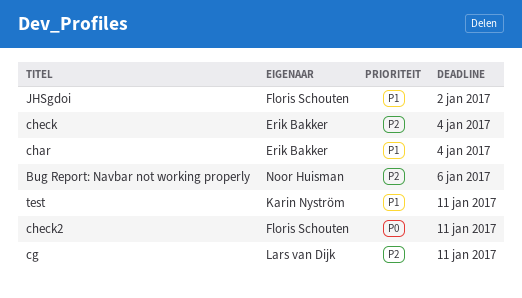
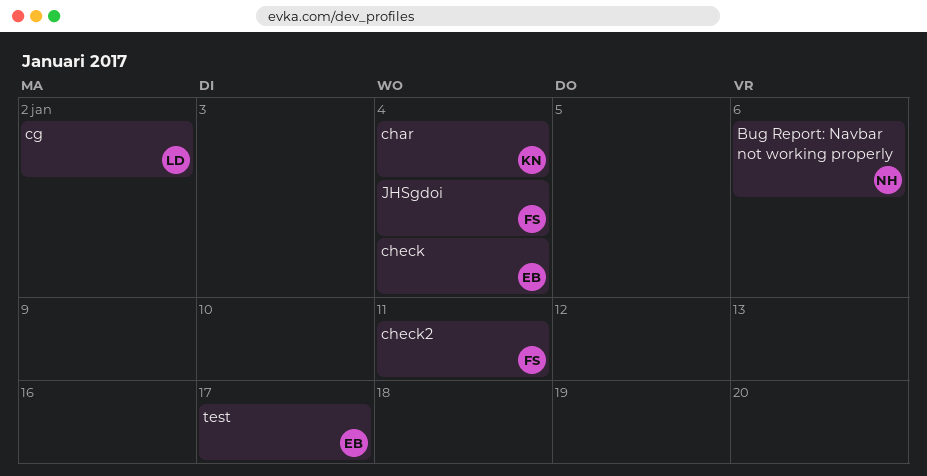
cg, due: Jan 11 -> Jan 2
char, owner: Erik Bakker -> Karin Nyström
JHSgdoi, due: Jan 2 -> Jan 4
test, owner: Karin Nyström -> Erik Bakker
test, due: Jan 11 -> Jan 17

